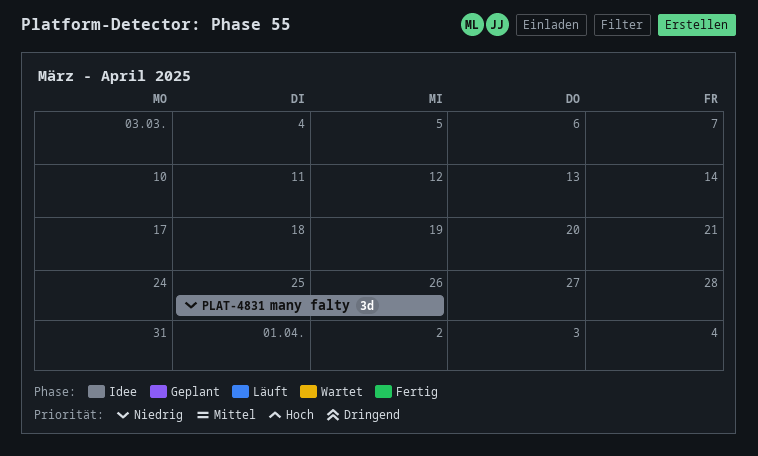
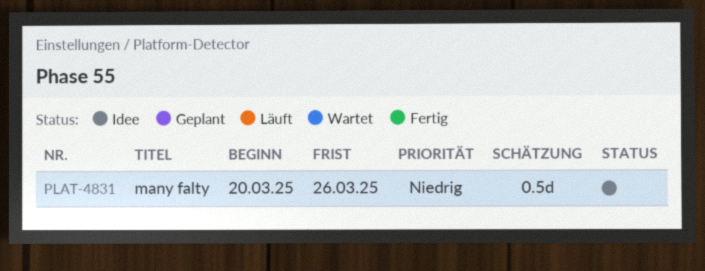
PLAT-4831, estimate: 3d -> 0.5d
PLAT-4831, start: Mar 25 -> Mar 20

